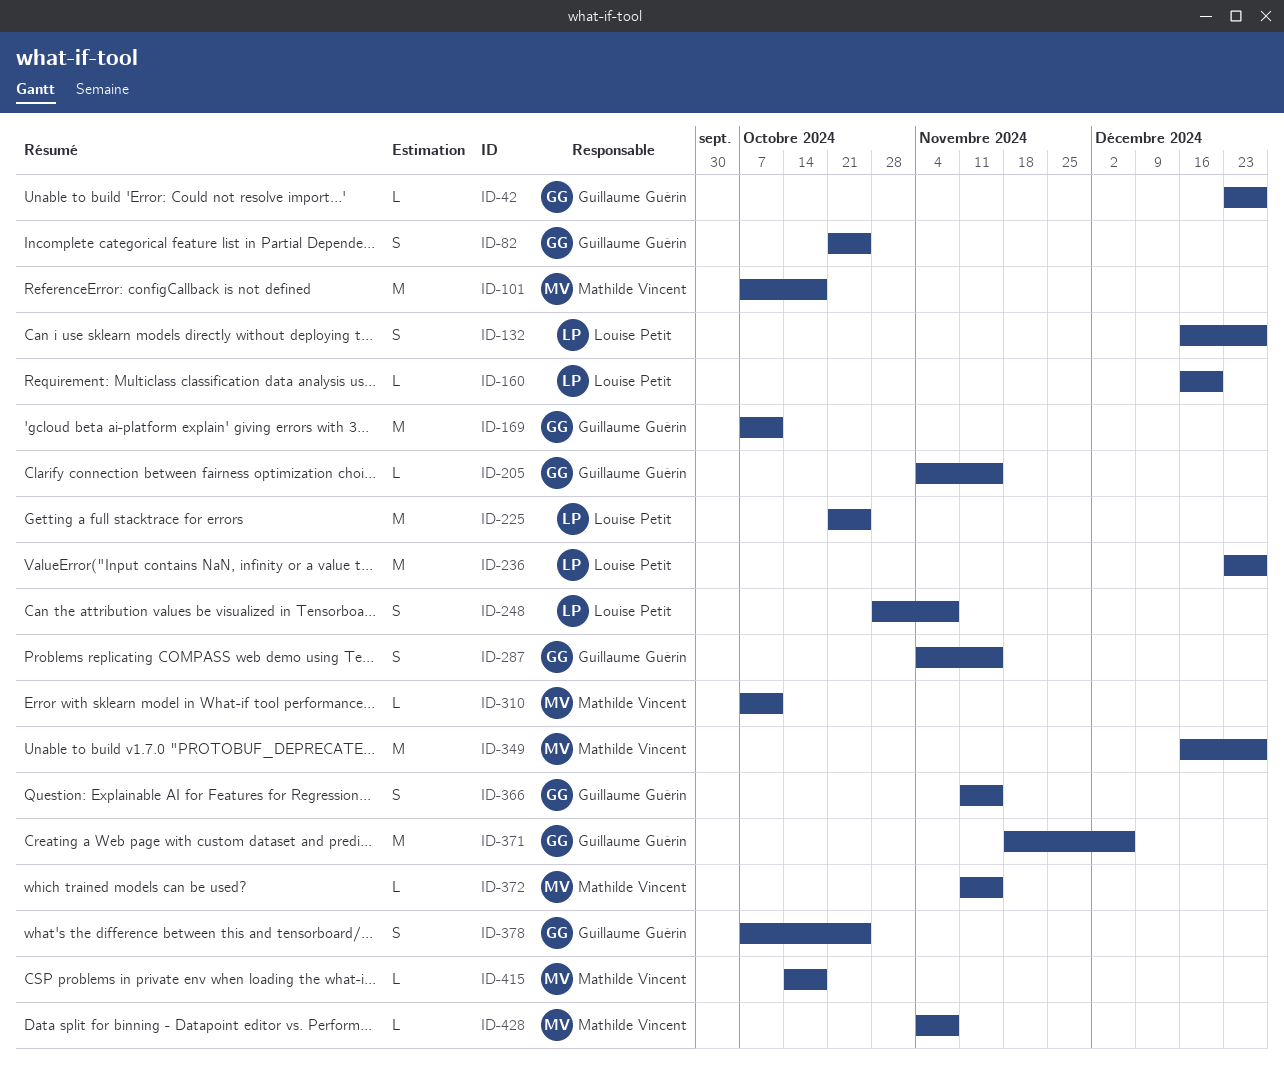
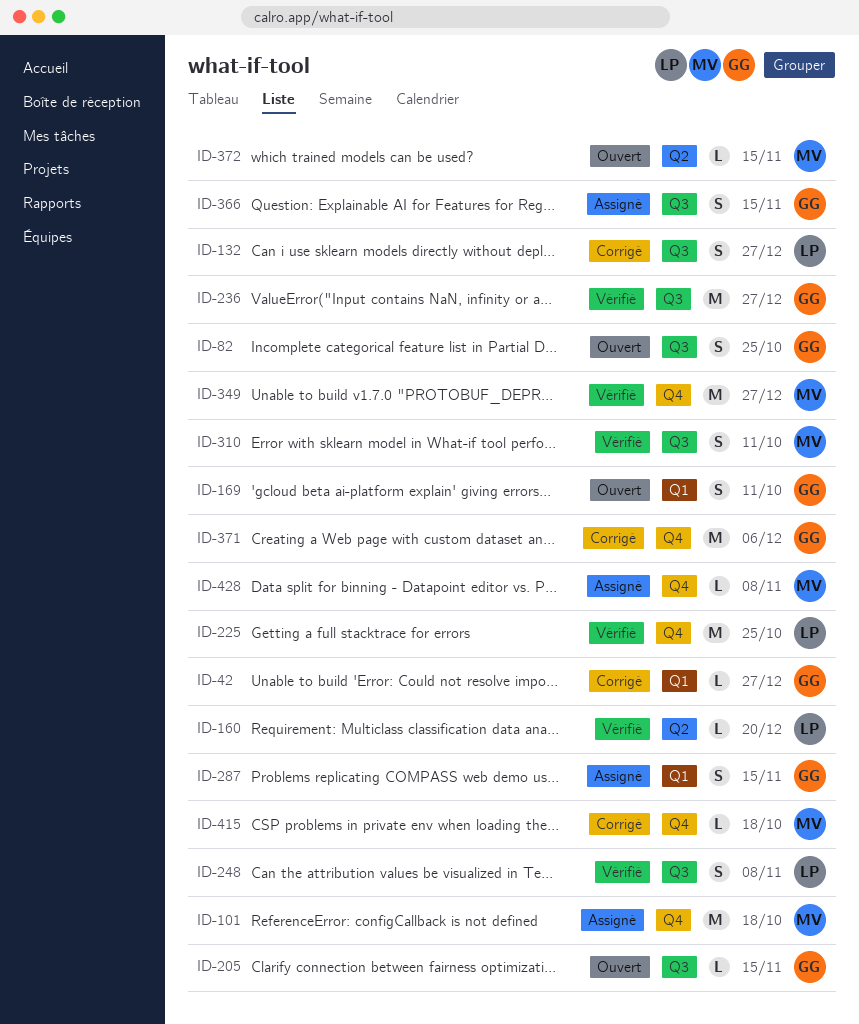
ID-169, estimate: M -> S
ID-236, owner: Louise Petit -> Guillaume Guérin
ID-310, estimate: L -> S
ID-378: present -> none

